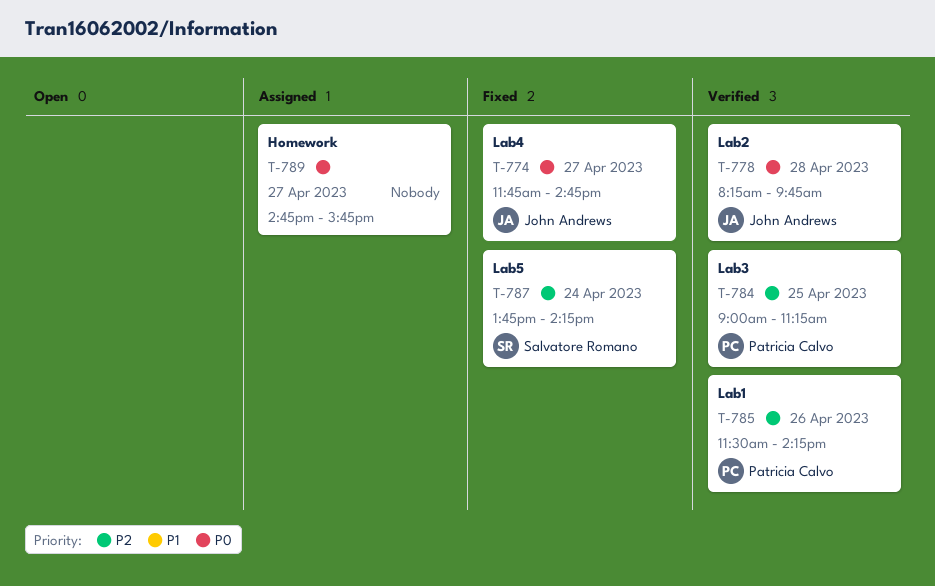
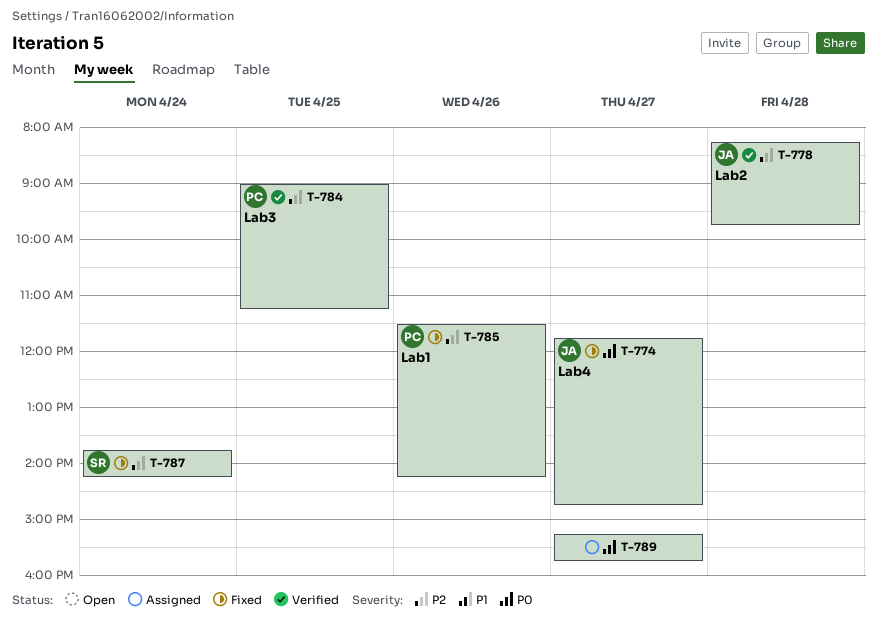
T-778, priority: P0 -> P2
T-785, status: Verified -> Fixed
T-789, begins: 14:45 -> 15:15

